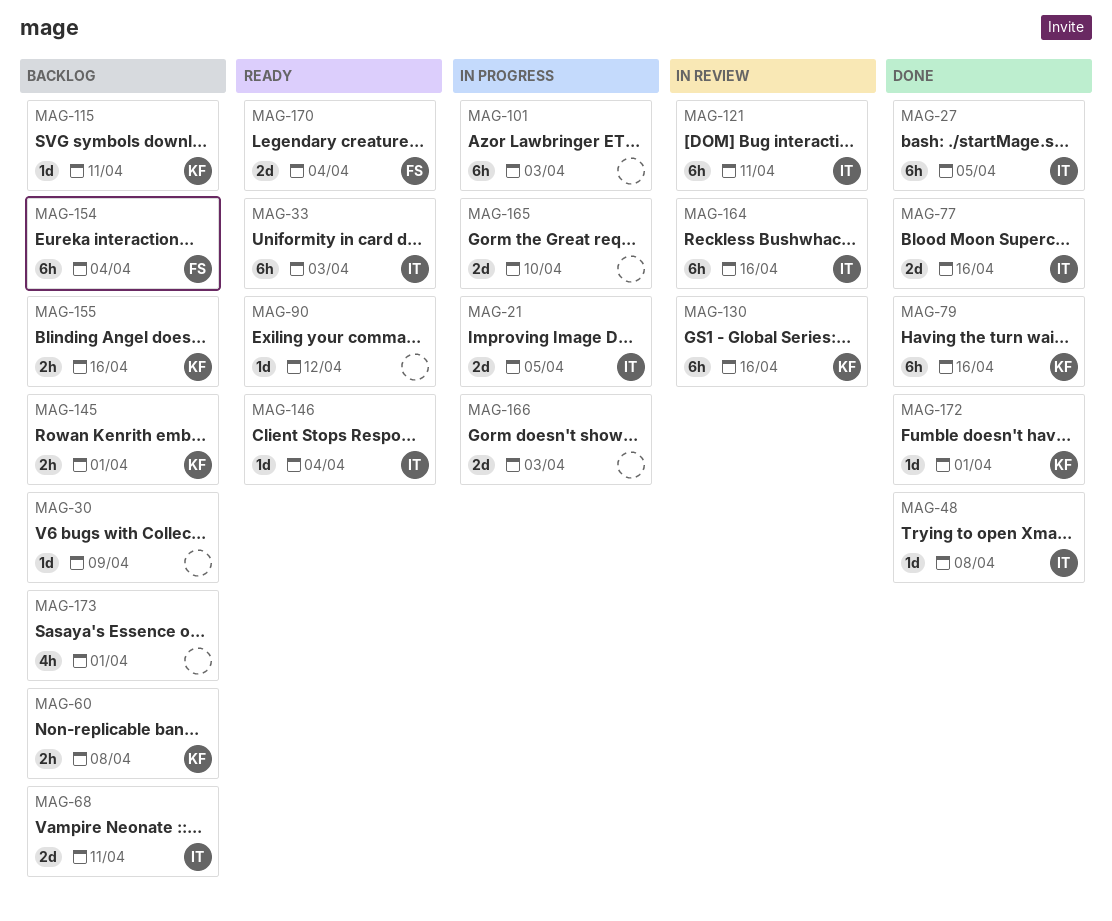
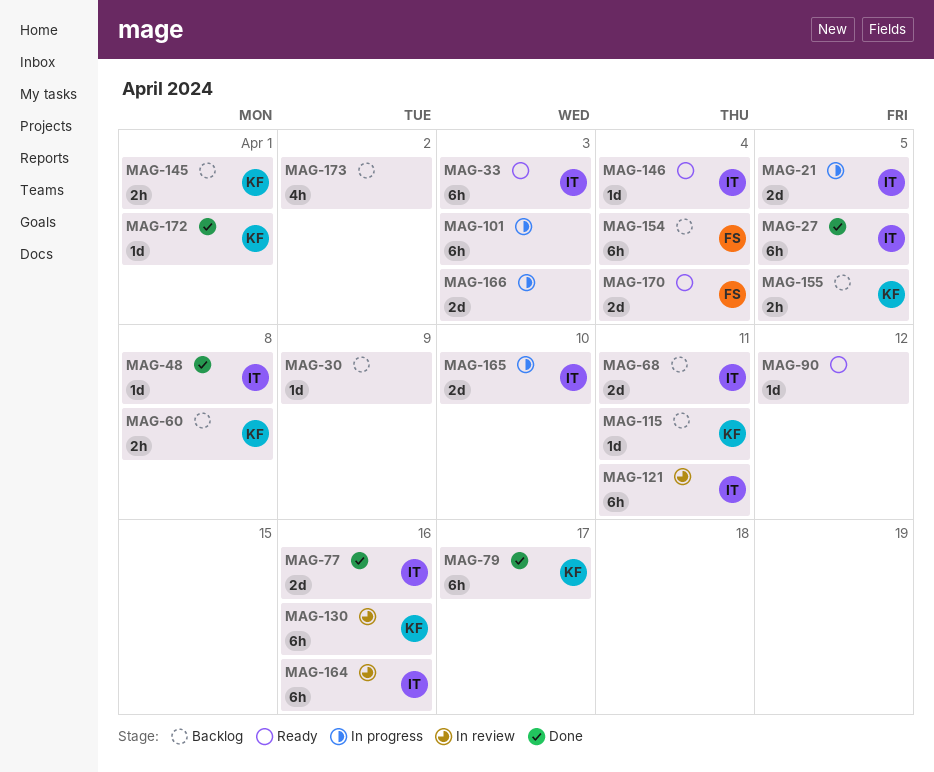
MAG-79, due: Apr 16 -> Apr 17
MAG-155, due: Apr 16 -> Apr 5
MAG-165, owner: none -> IT
MAG-173, due: Apr 1 -> Apr 2

